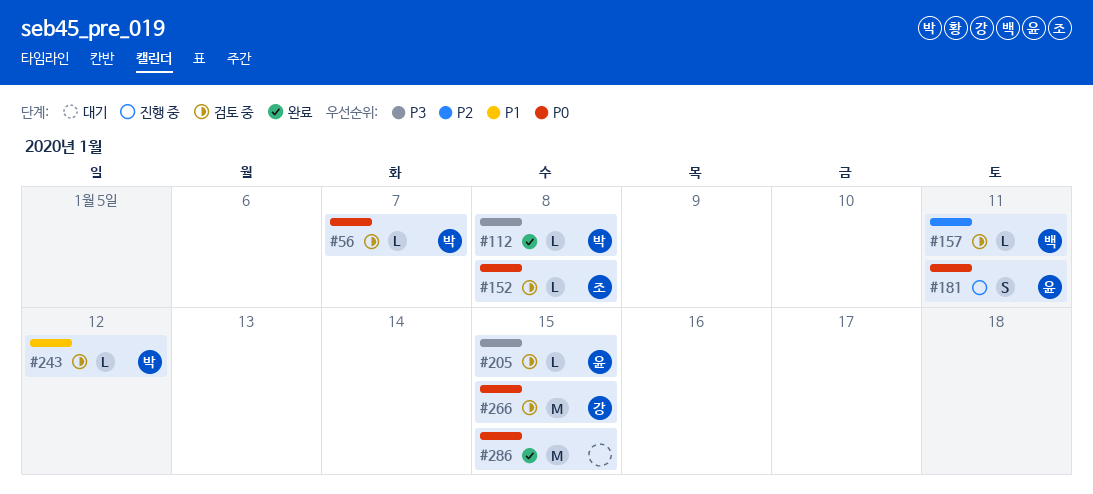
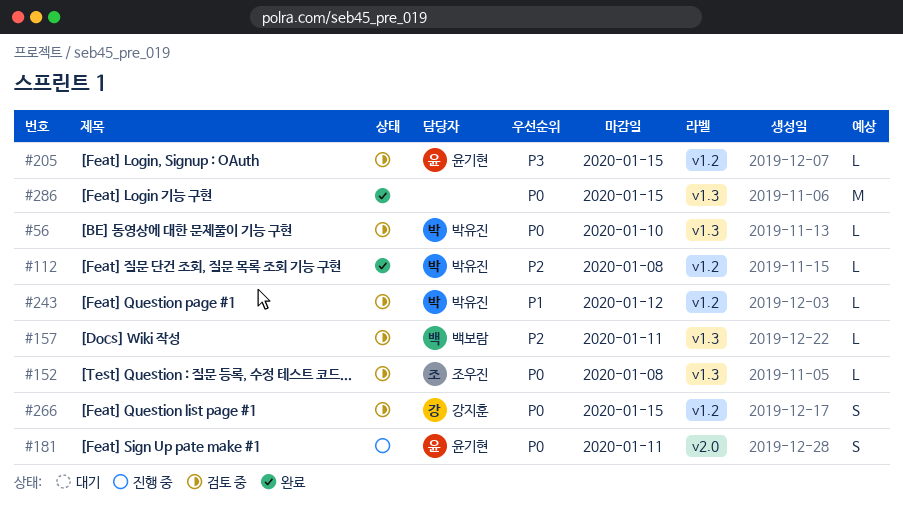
#56, due: Jan 7 -> Jan 10
#112, priority: P3 -> P2
#266, estimate: M -> S

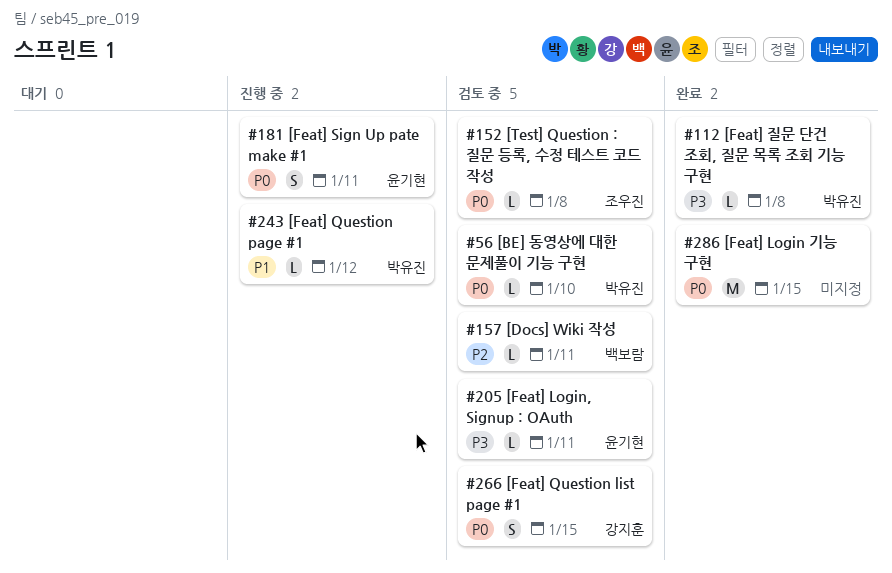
#112, priority: P2 -> P3
#205, due: Jan 15 -> Jan 11
#243, status: 검토 중 -> 진행 중

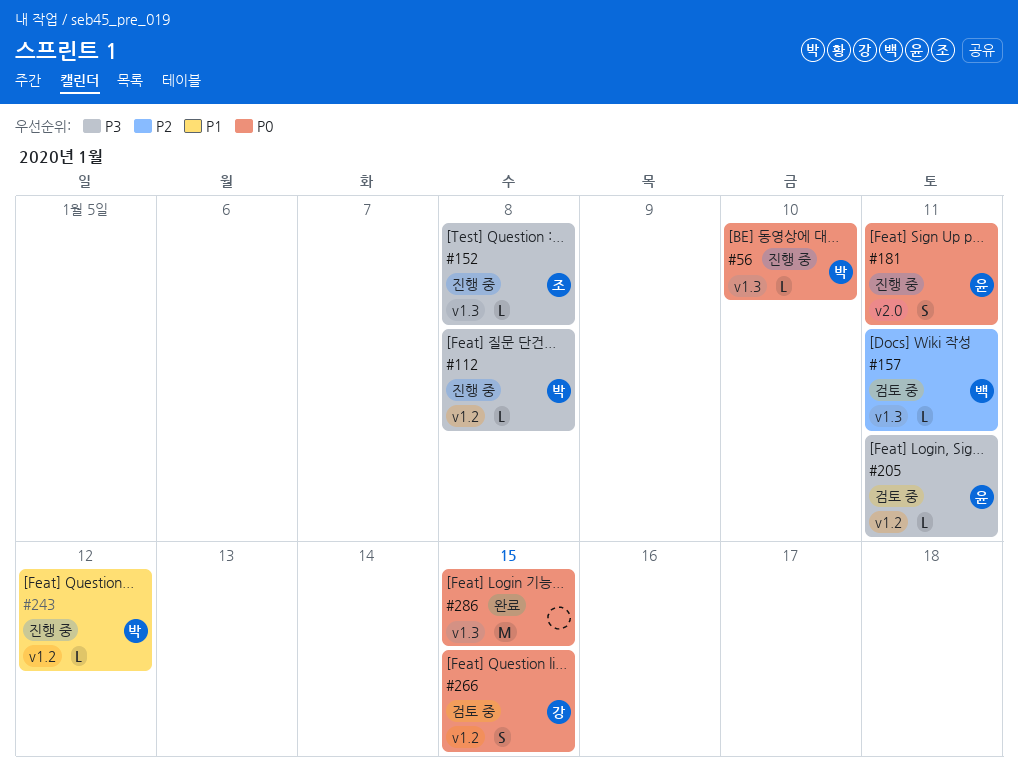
#56, status: 검토 중 -> 진행 중
#112, status: 완료 -> 진행 중
#152, status: 검토 중 -> 진행 중
#152, priority: P0 -> P3

